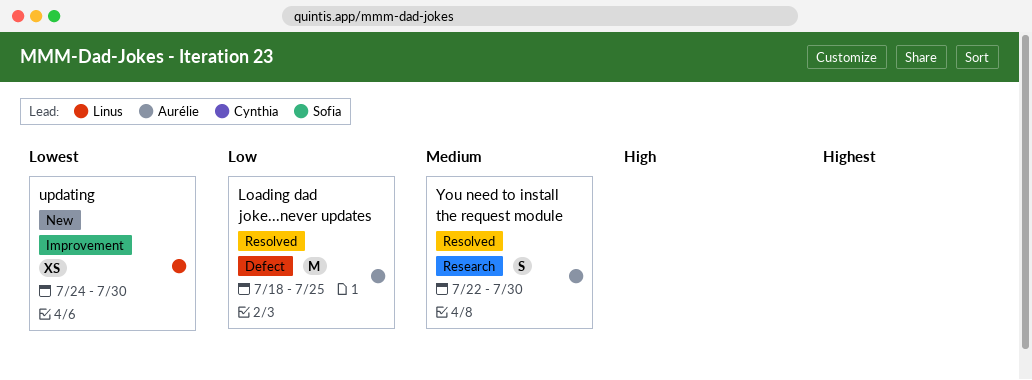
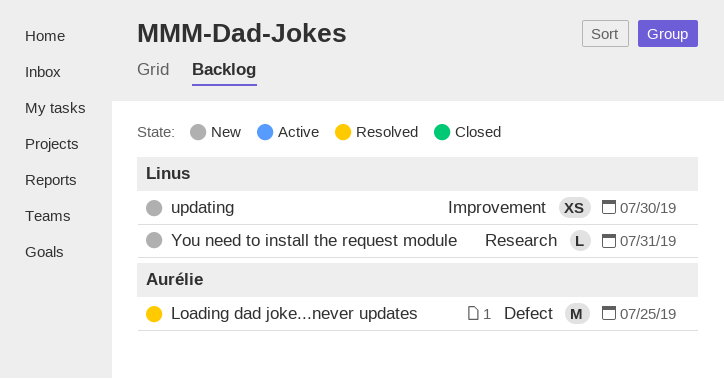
You need to install the request module, status: Resolved -> New
You need to install the request module, owner: Aurélie -> Linus
You need to install the request module, estimate: S -> L
You need to install the request module, due: Jul 30 -> Jul 31

